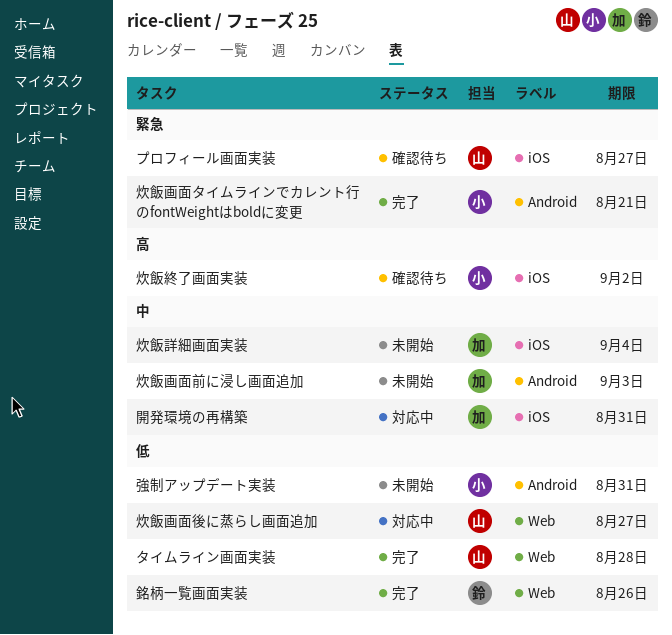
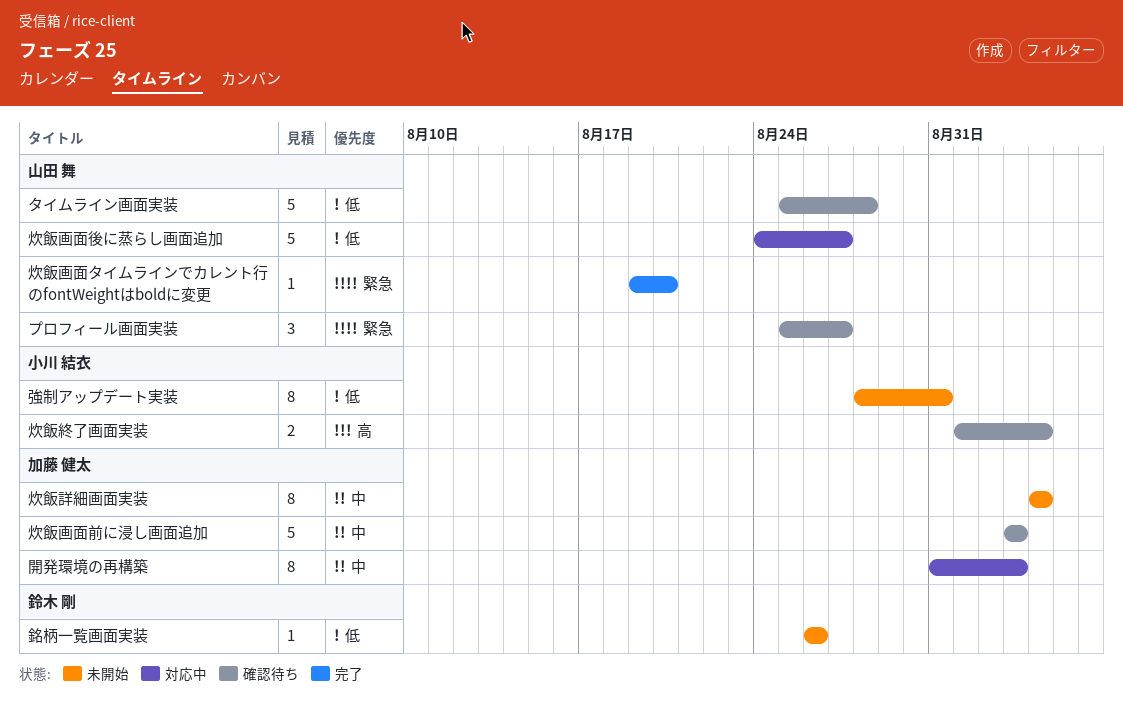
タイムライン画面実装, status: 完了 -> 確認待ち
炊飯画面タイムラインでカレント行のfontWeightはboldに変更, owner: 小川 結衣 -> 山田 舞
炊飯画面タイムラインでカレント行のfontWeightはboldに変更, due: Aug 21 -> Aug 20
炊飯画面前に浸し画面追加, status: 未開始 -> 確認待ち
炊飯終了画面実装, due: Sep 2 -> Sep 4
銘柄一覧画面実装, status: 完了 -> 未開始
開発環境の再構築, due: Aug 31 -> Sep 3

